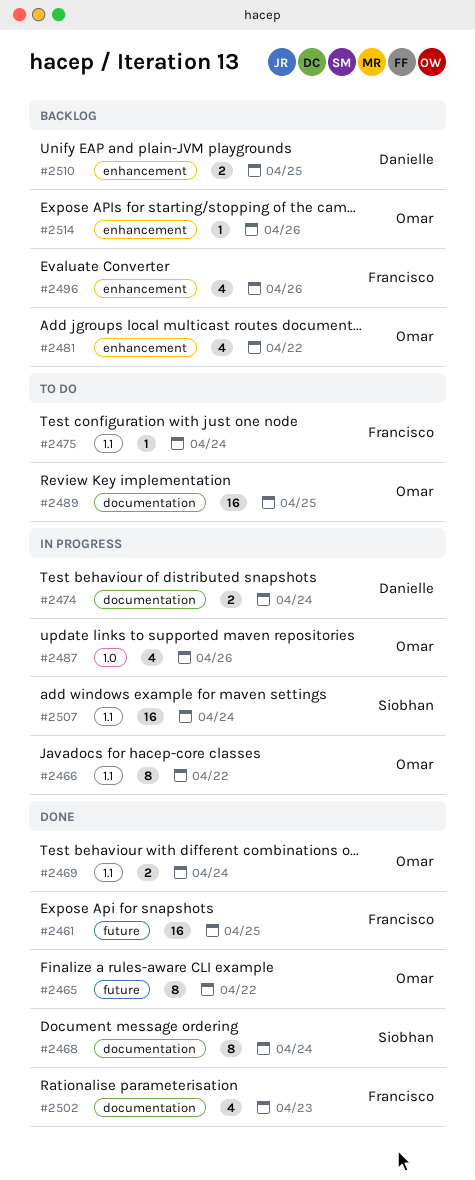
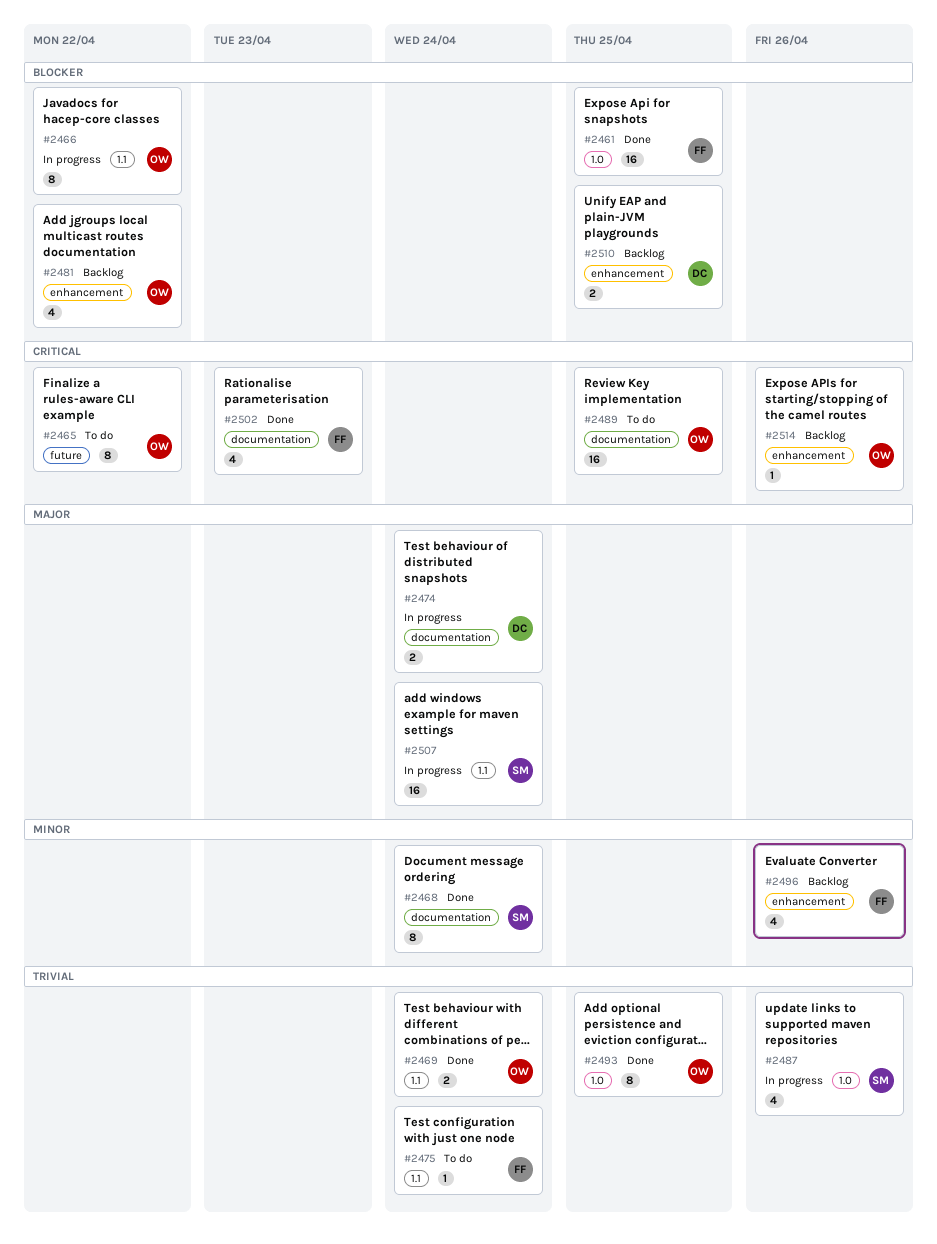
#2461, label: future -> 1.0
#2465, status: Done -> To do
#2487, owner: Omar -> Siobhan
#2493: none -> present

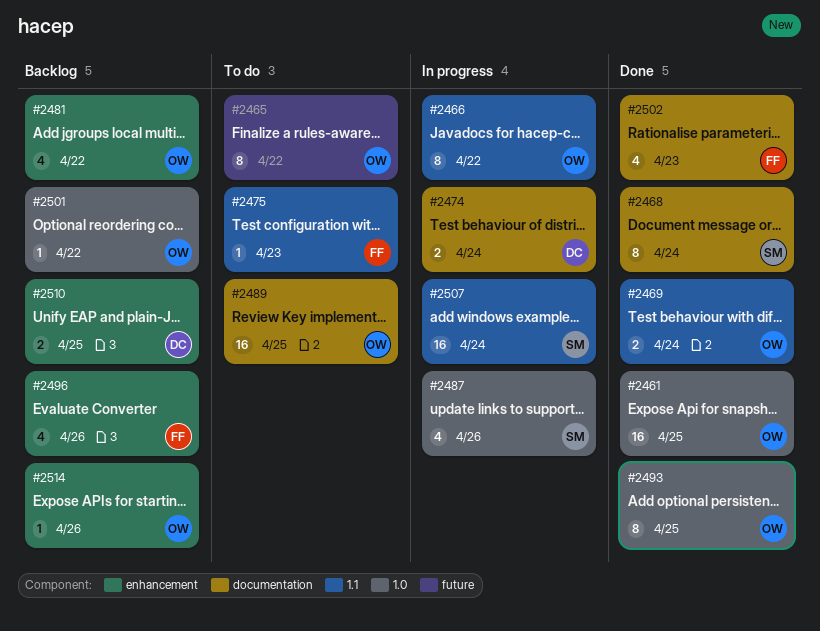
#2461, owner: FF -> OW
#2475, due: Apr 24 -> Apr 23
#2501: none -> present

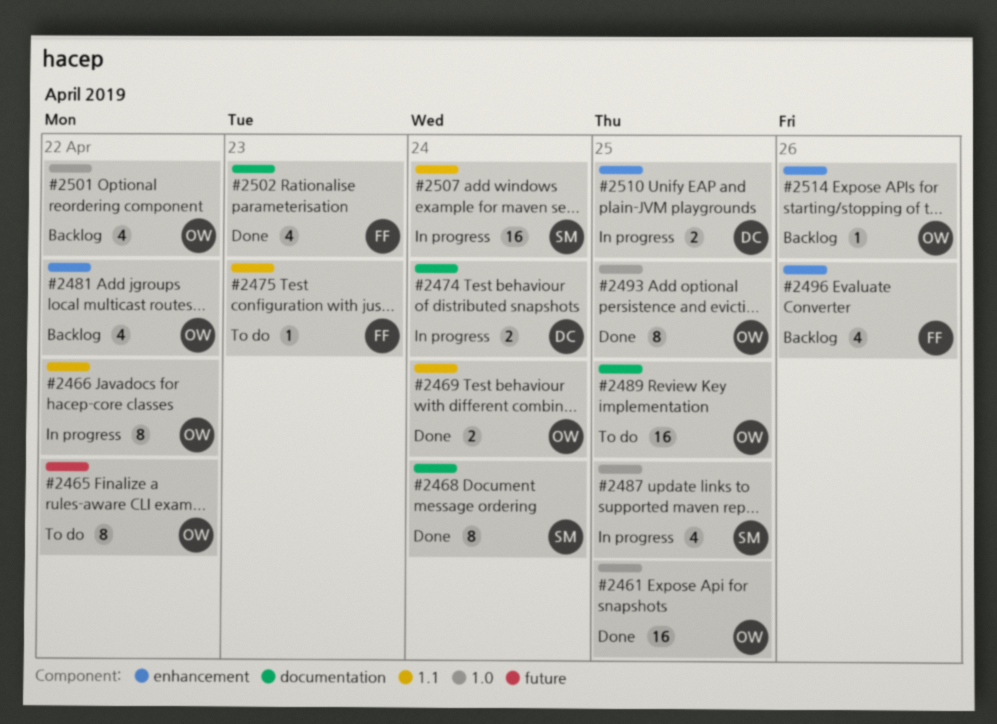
#2487, due: Apr 26 -> Apr 25
#2501, estimate: 1 -> 4
#2510, status: Backlog -> In progress

